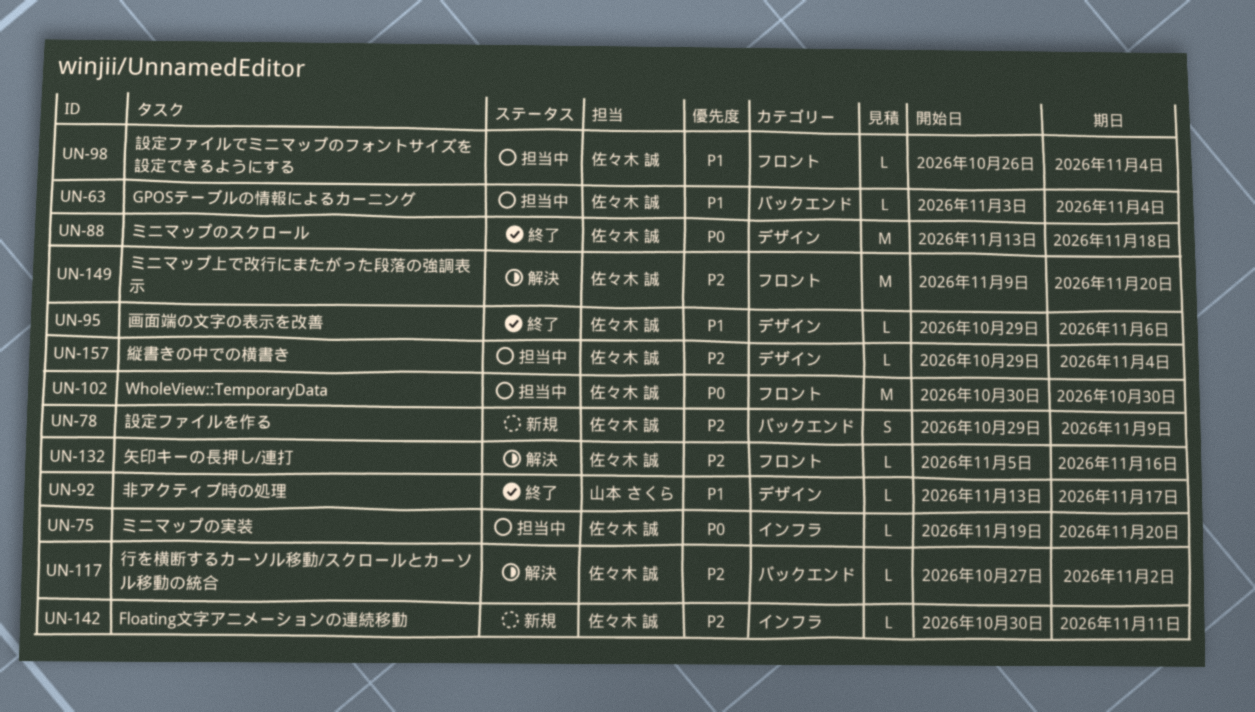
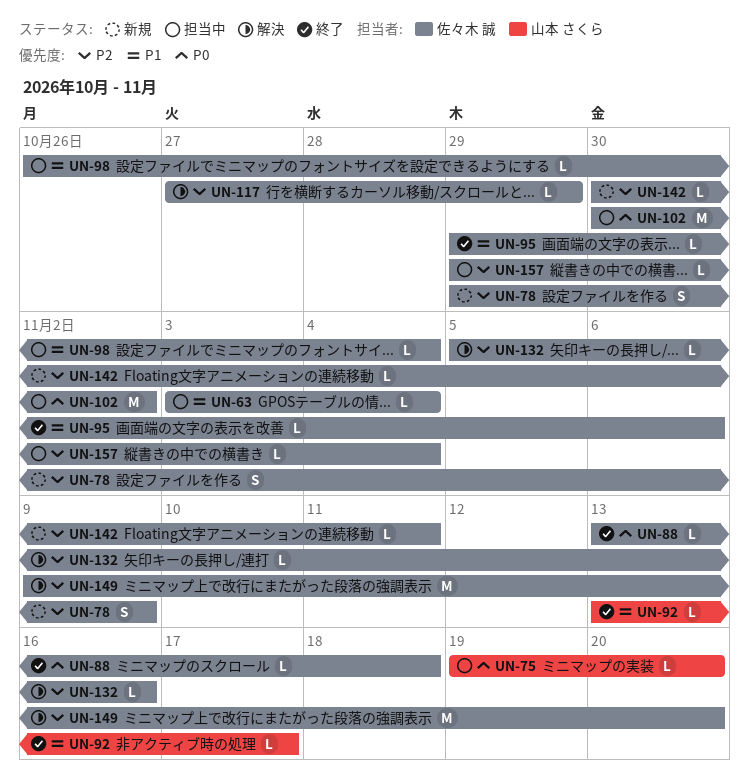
UN-75, owner: 佐々木 誠 -> 山本 さくら
UN-88, estimate: M -> L
UN-102, due: Oct 30 -> Nov 2
UN-117, due: Nov 2 -> Oct 29

